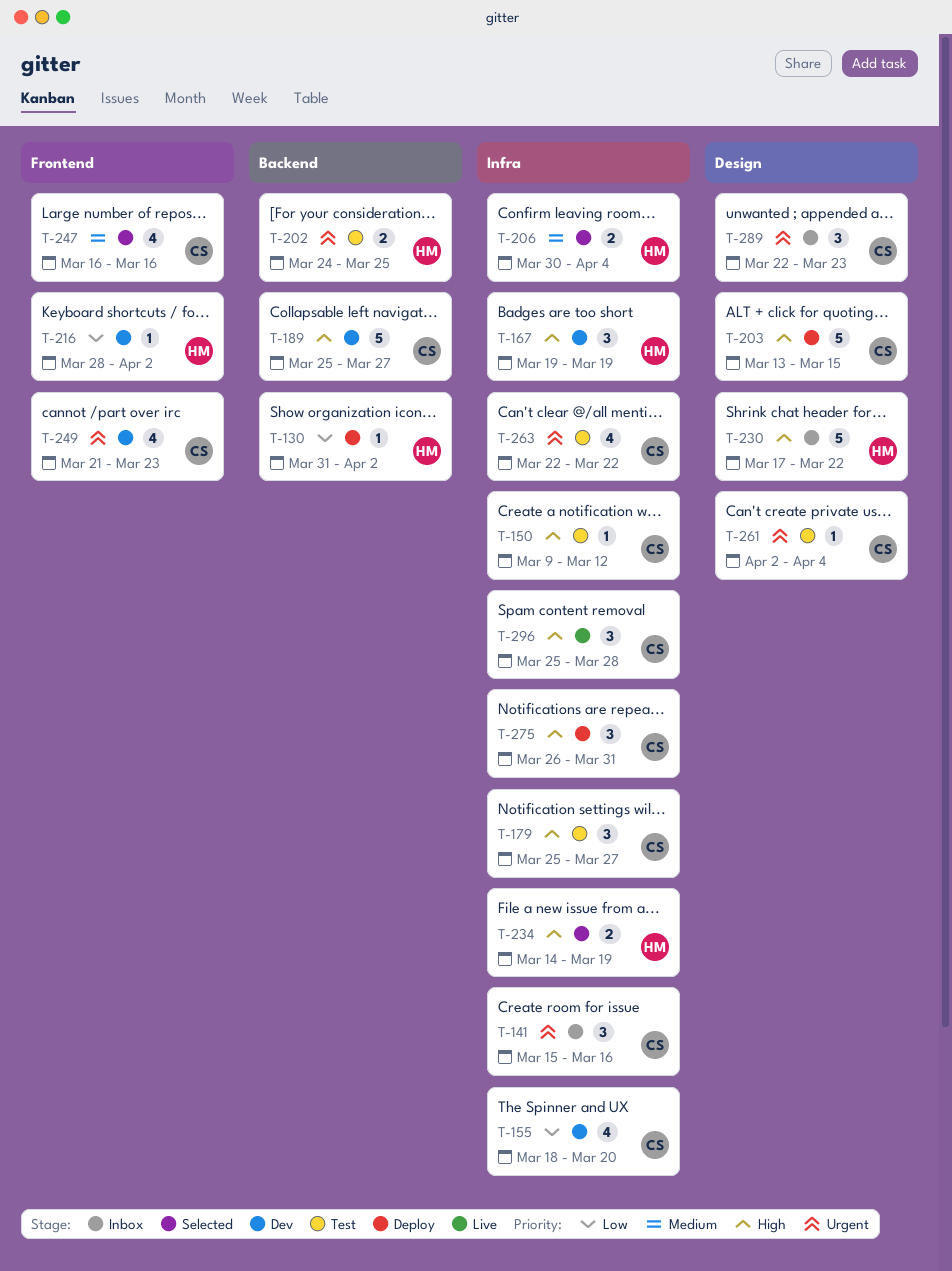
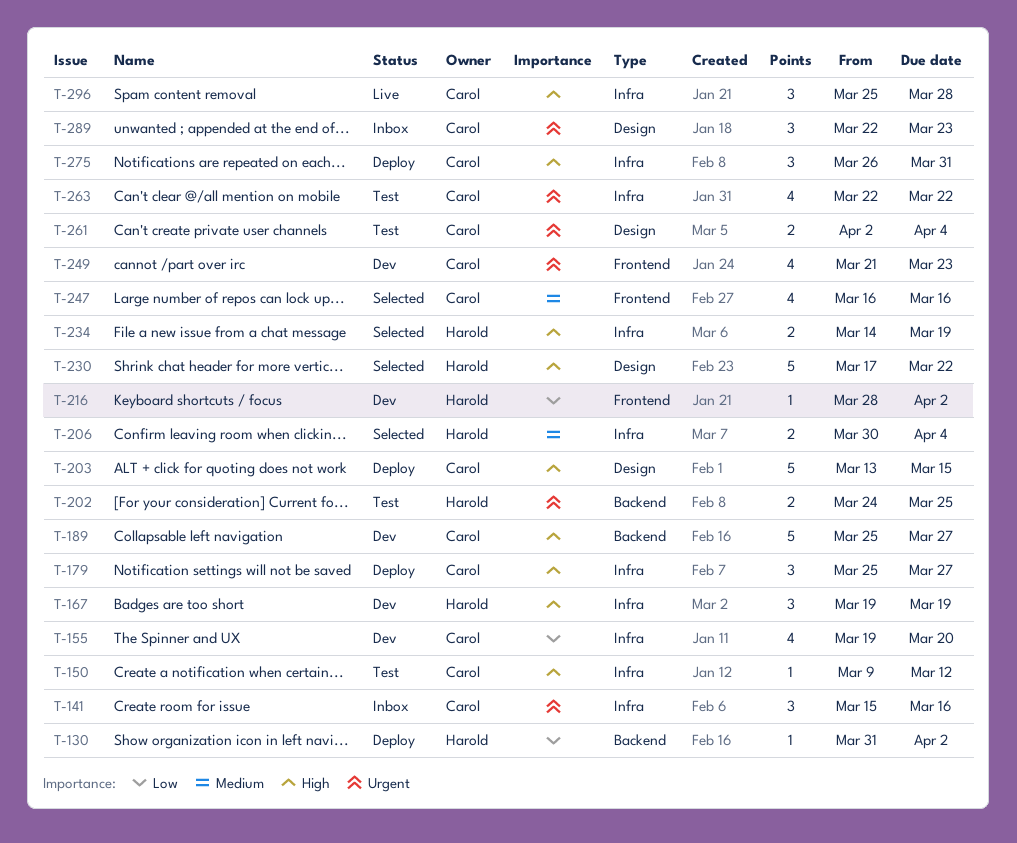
T-155, start: Mar 18 -> Mar 19
T-179, status: Test -> Deploy
T-230, status: Inbox -> Selected
T-261, estimate: 1 -> 2

